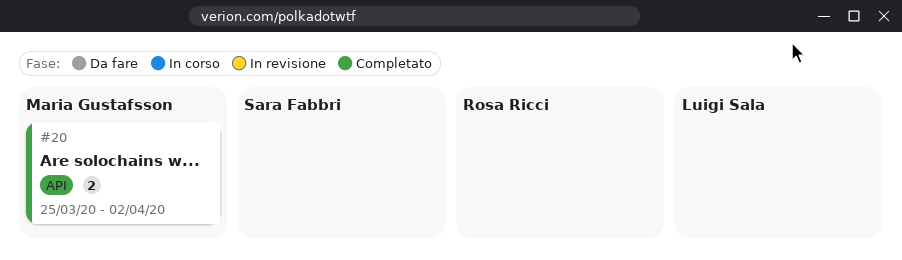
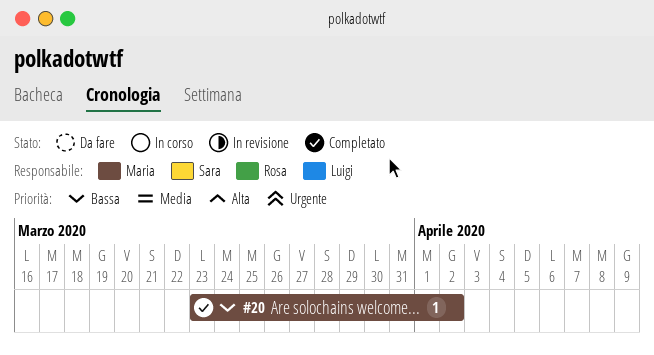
#20, estimate: 2 -> 1
#20, start: Mar 25 -> Mar 23

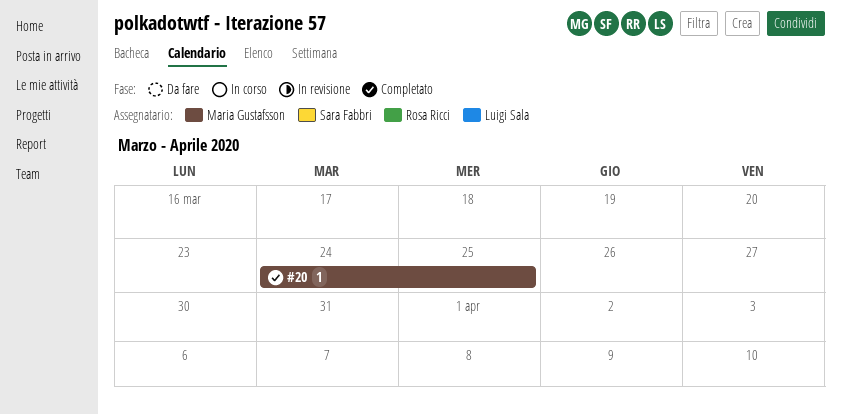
#20, start: Mar 23 -> Mar 24
#20, due: Apr 2 -> Mar 25

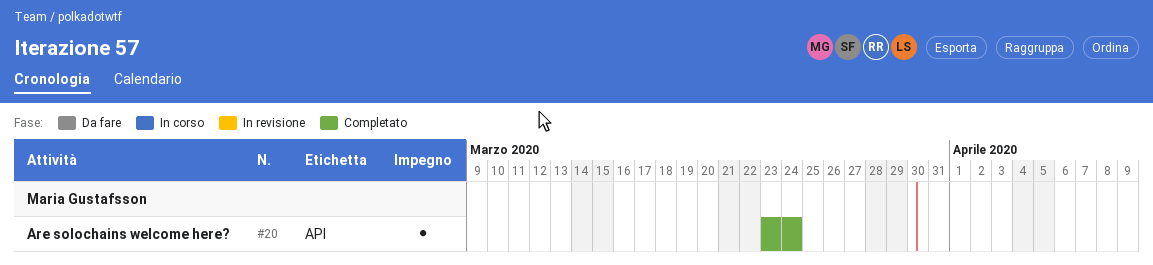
#20, start: Mar 24 -> Mar 23
#20, due: Mar 25 -> Mar 24

